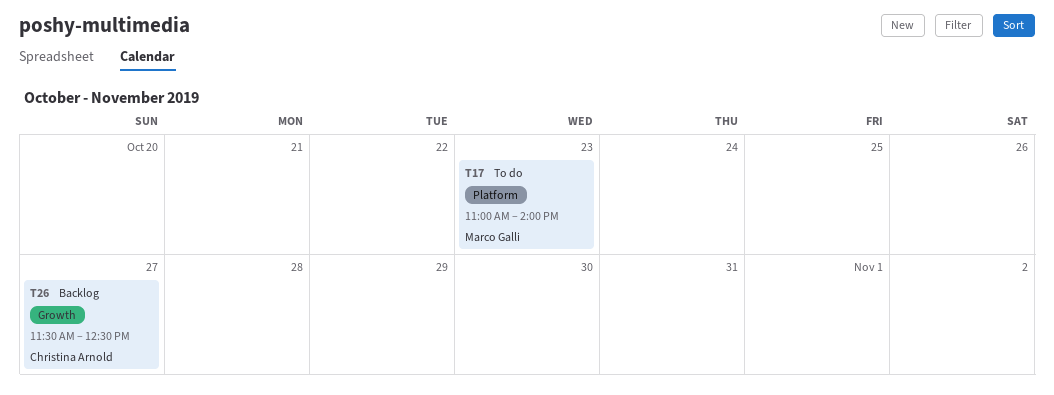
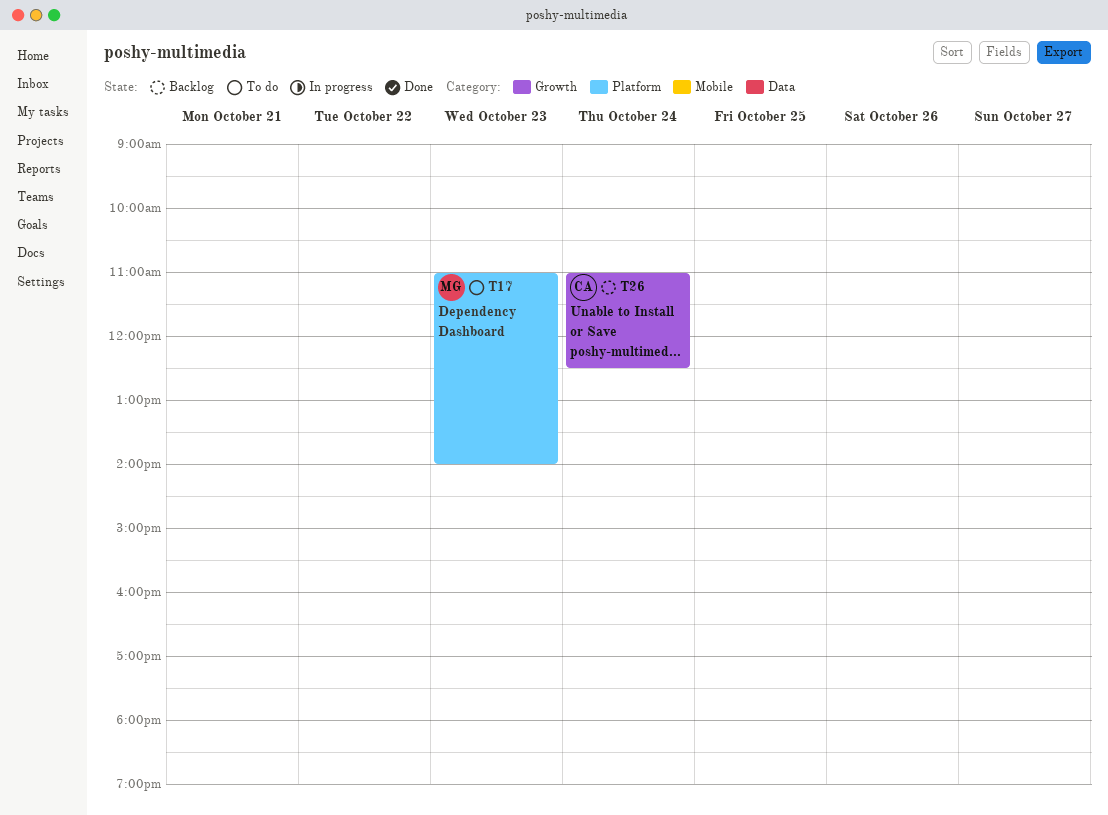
T26, day: Oct 27 -> Oct 24
T26, begins: 11:30 -> 11:00

